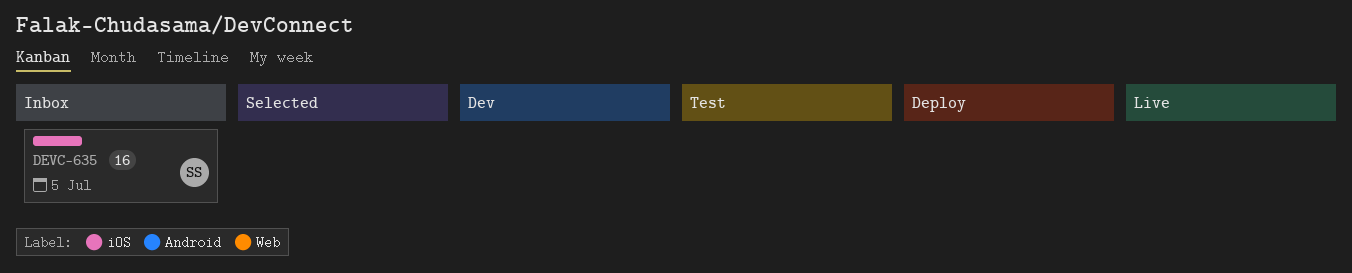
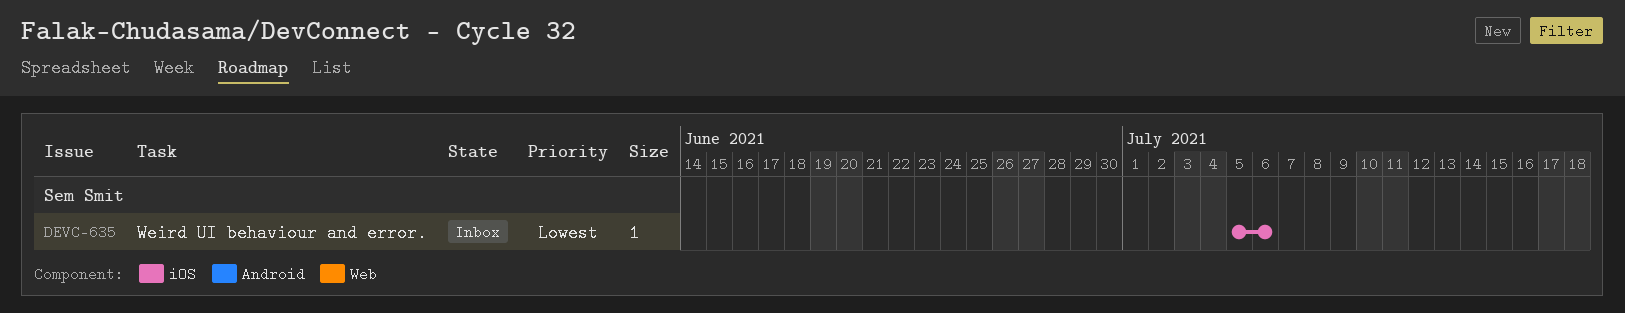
DEVC-635, estimate: 16 -> 1
DEVC-635, due: Jul 5 -> Jul 6

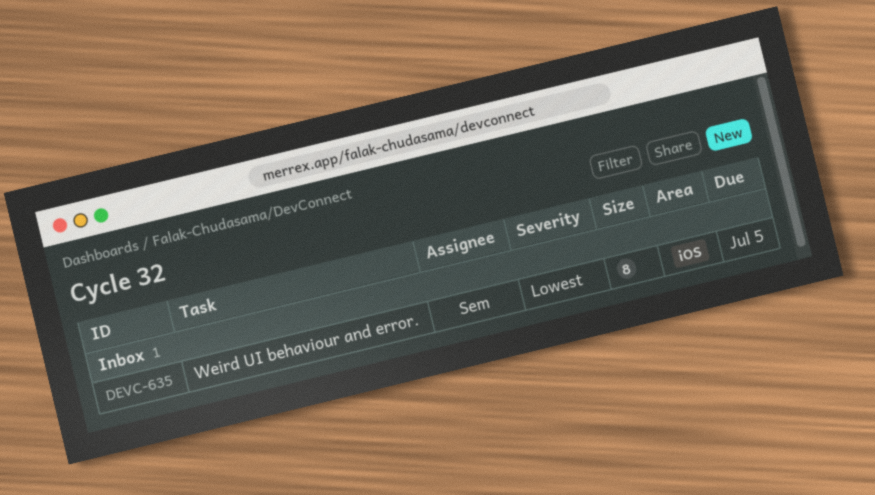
DEVC-635, estimate: 1 -> 8
DEVC-635, due: Jul 6 -> Jul 5

